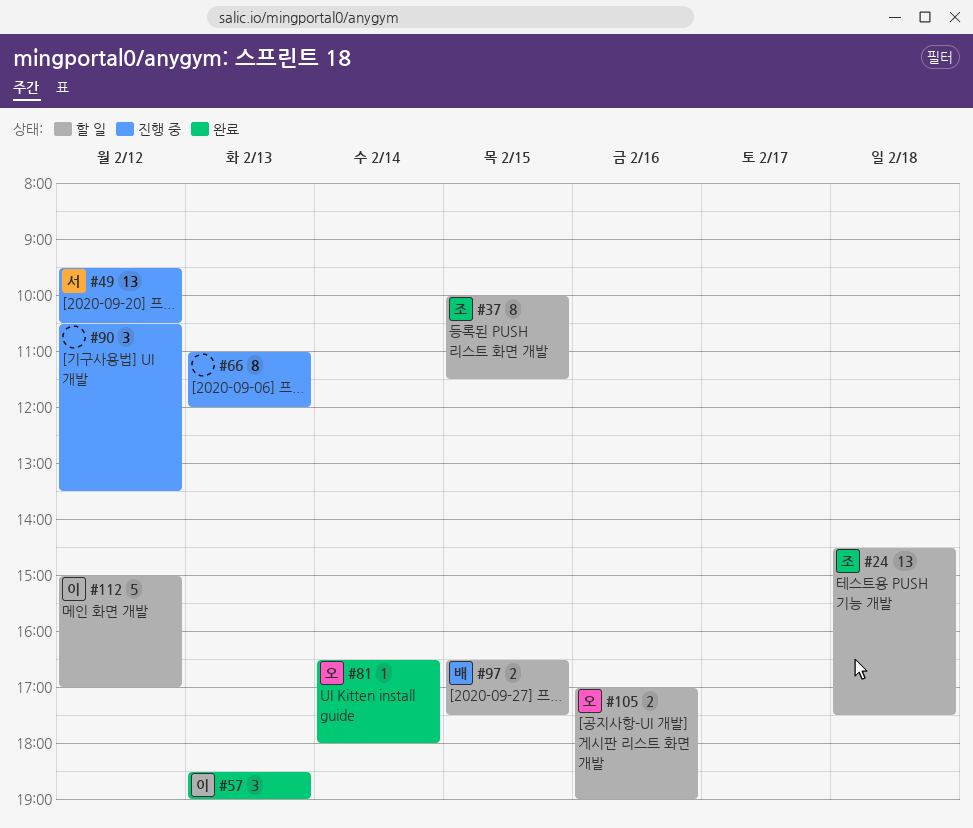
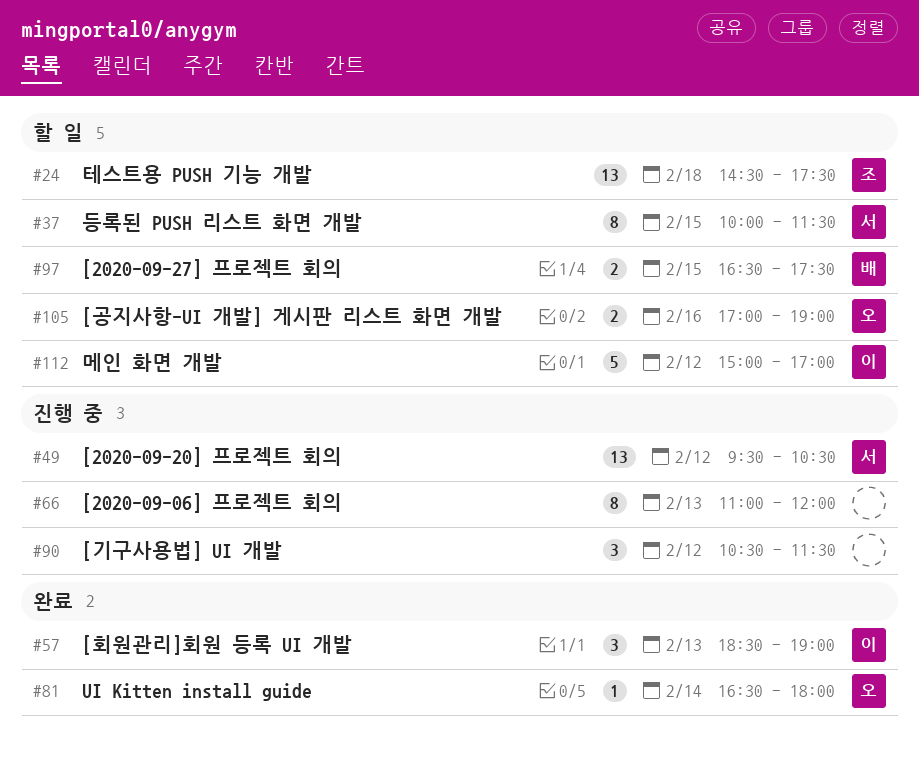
#37, owner: 조 -> 서
#90, ends: 13:30 -> 11:30

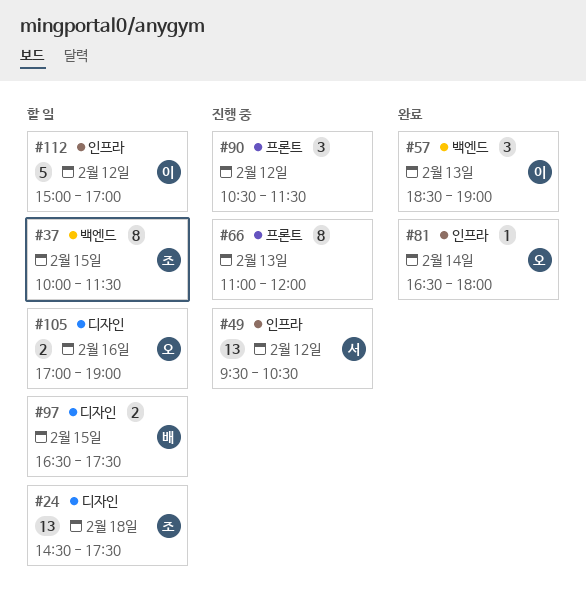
#37, owner: 서 -> 조

